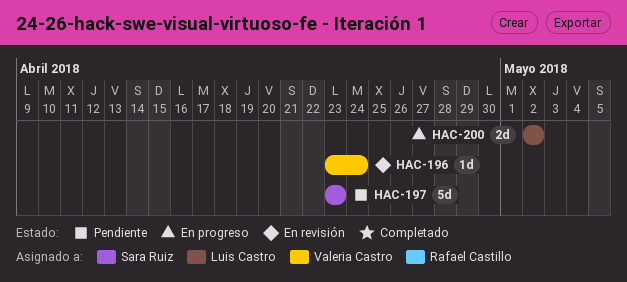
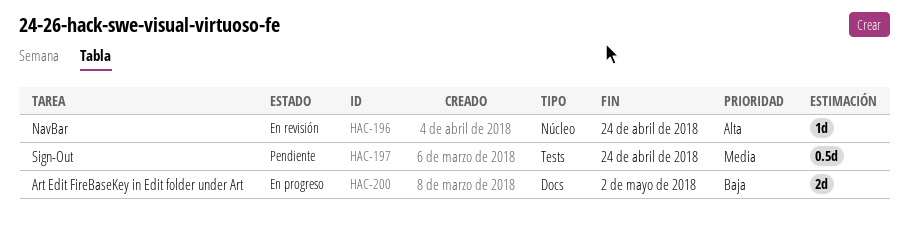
HAC-197, estimate: 5d -> 0.5d
HAC-197, due: Apr 23 -> Apr 24

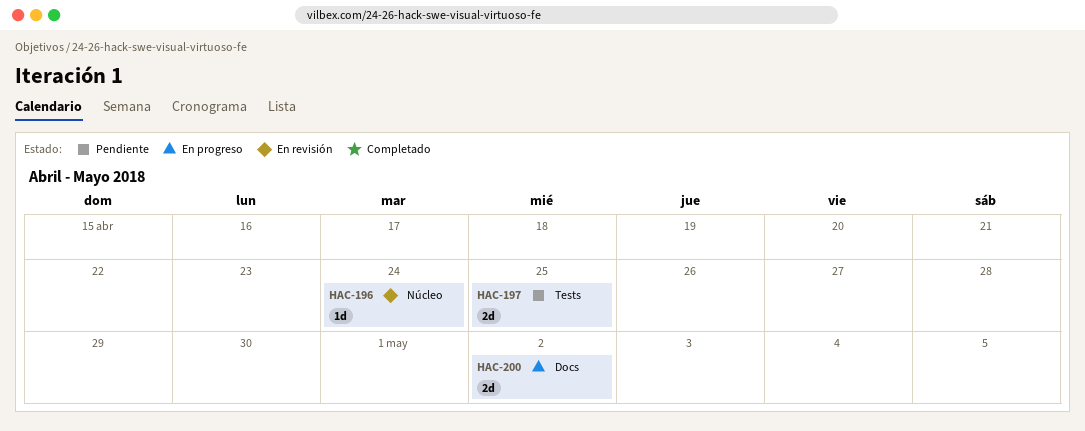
HAC-197, estimate: 0.5d -> 2d
HAC-197, due: Apr 24 -> Apr 25

